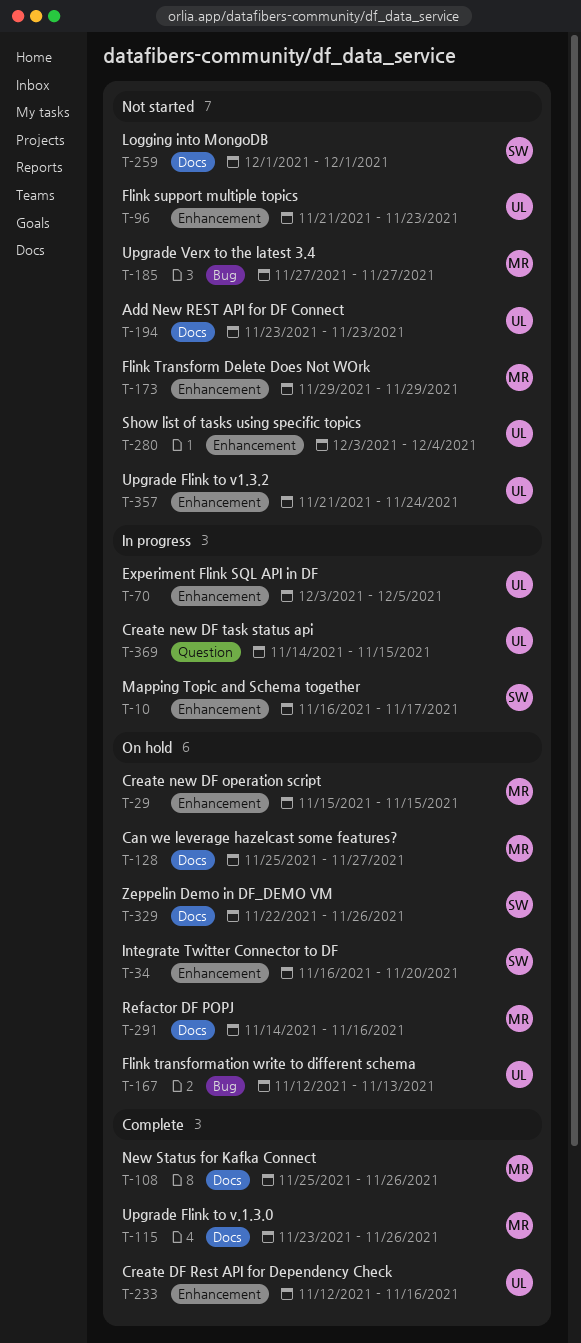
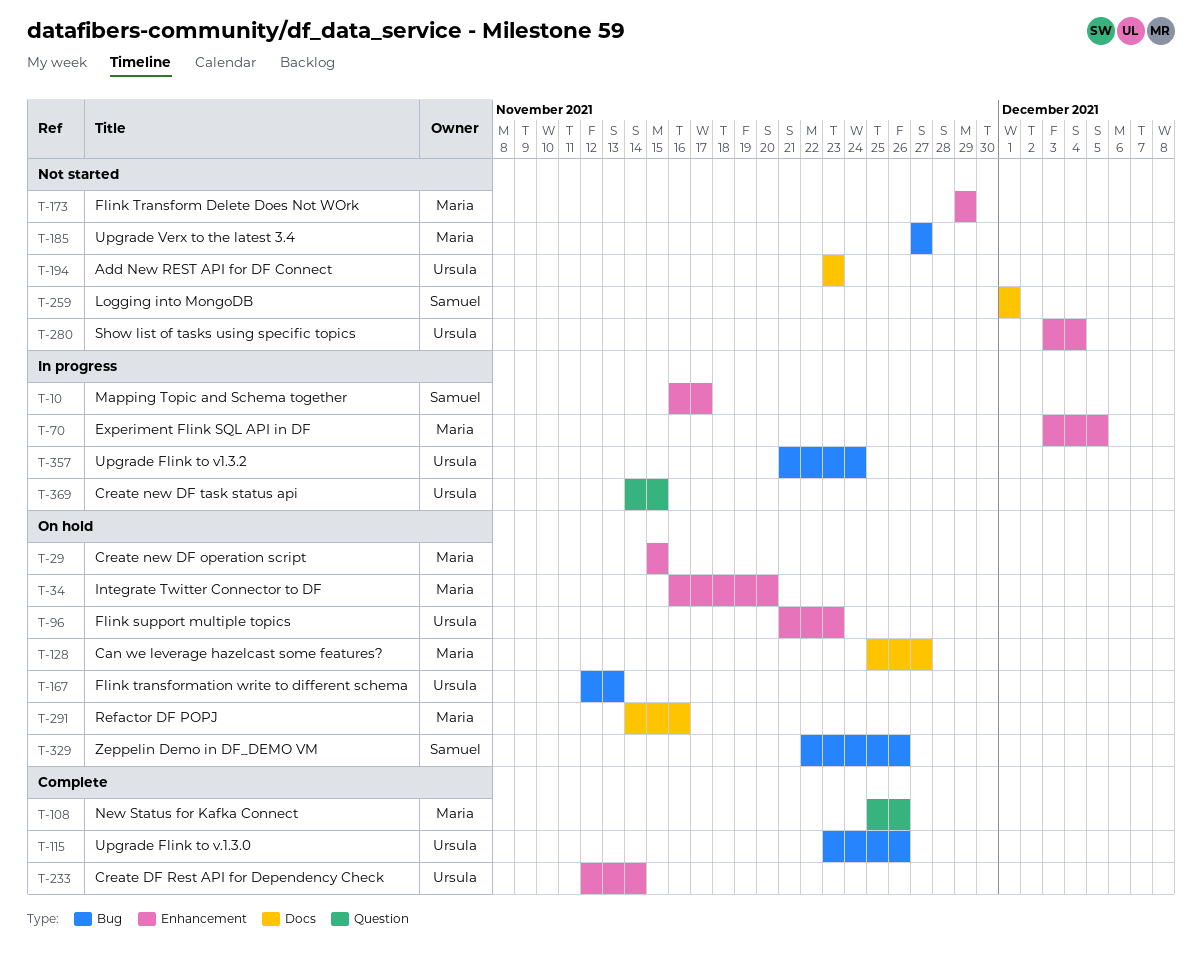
T-34, owner: Samuel -> Maria
T-70, owner: Ursula -> Maria
T-96, status: Not started -> On hold
T-108, label: Docs -> Question
T-115, owner: Maria -> Ursula
T-115, label: Docs -> Bug
T-233, due: Nov 16 -> Nov 14
T-329, label: Docs -> Bug
T-357, status: Not started -> In progress
T-357, label: Enhancement -> Bug

